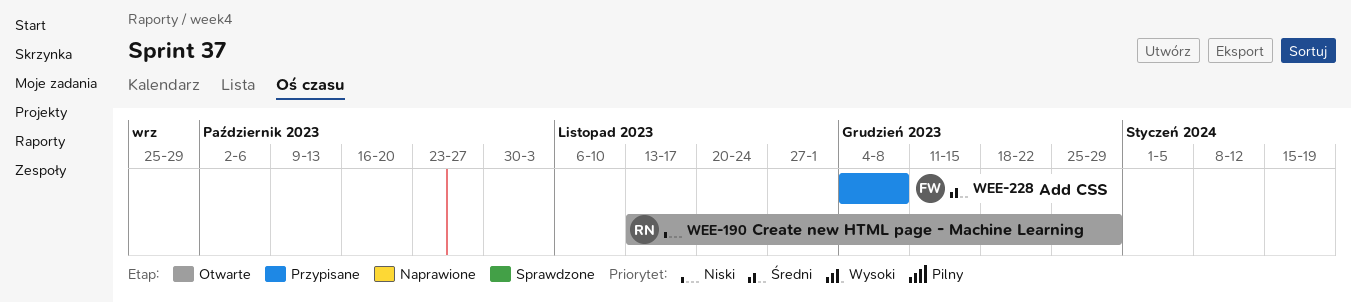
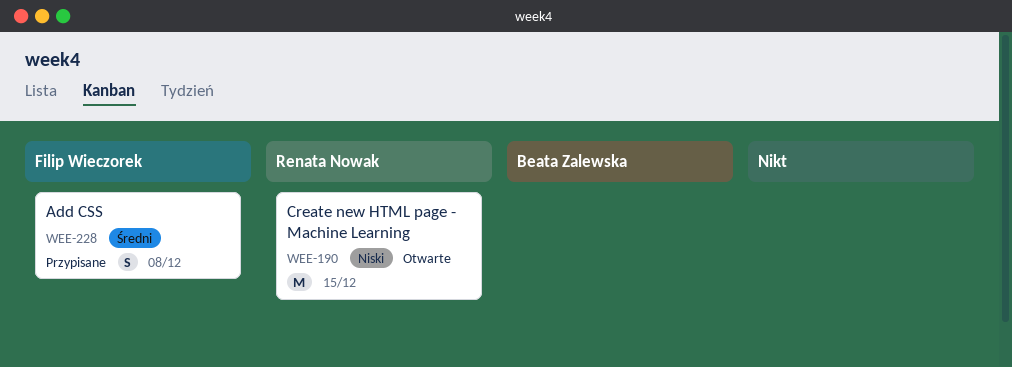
WEE-190, due: Dec 29 -> Dec 15

